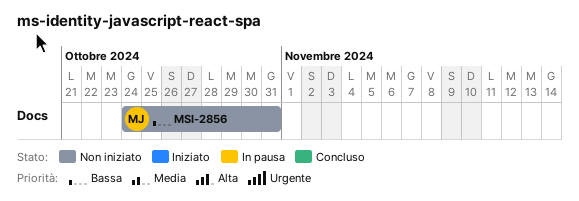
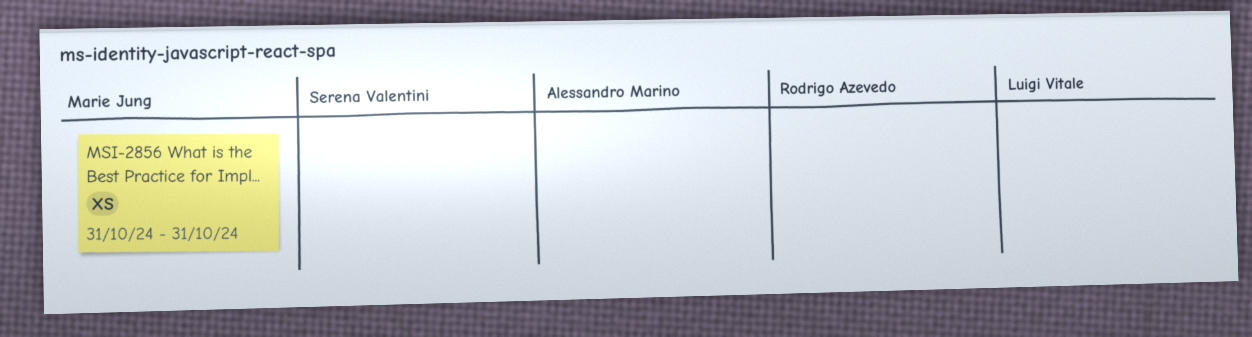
MSI-2856, start: Oct 24 -> Oct 31

